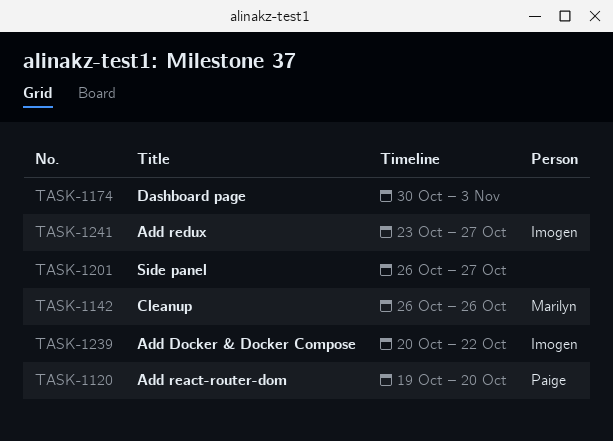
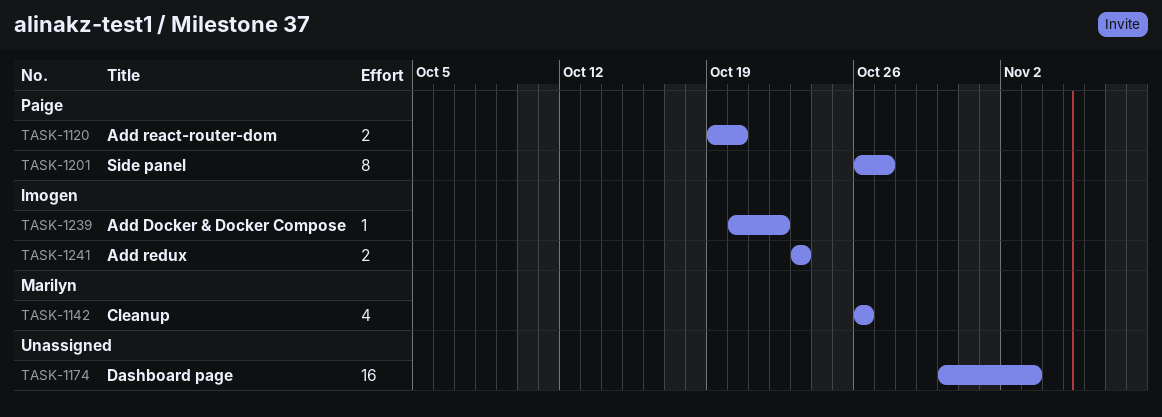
TASK-1201, owner: none -> Paige
TASK-1241, due: Oct 27 -> Oct 23

